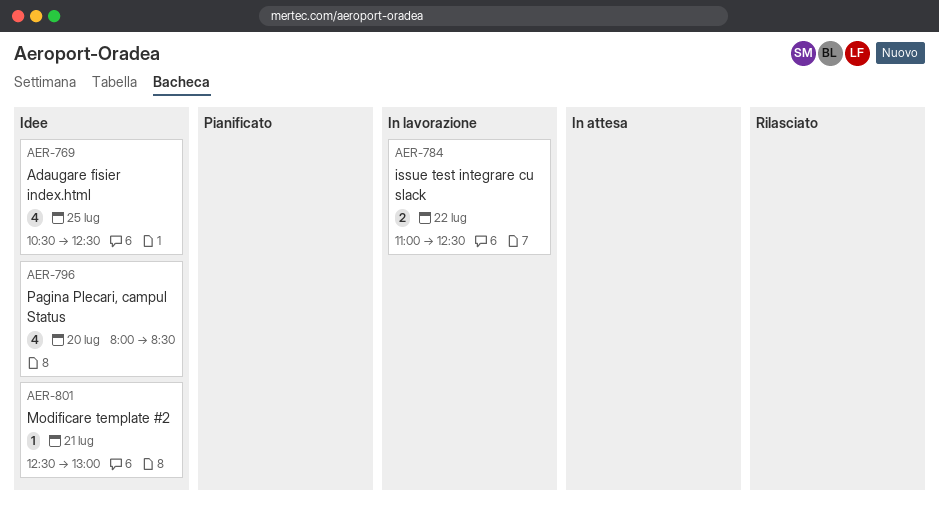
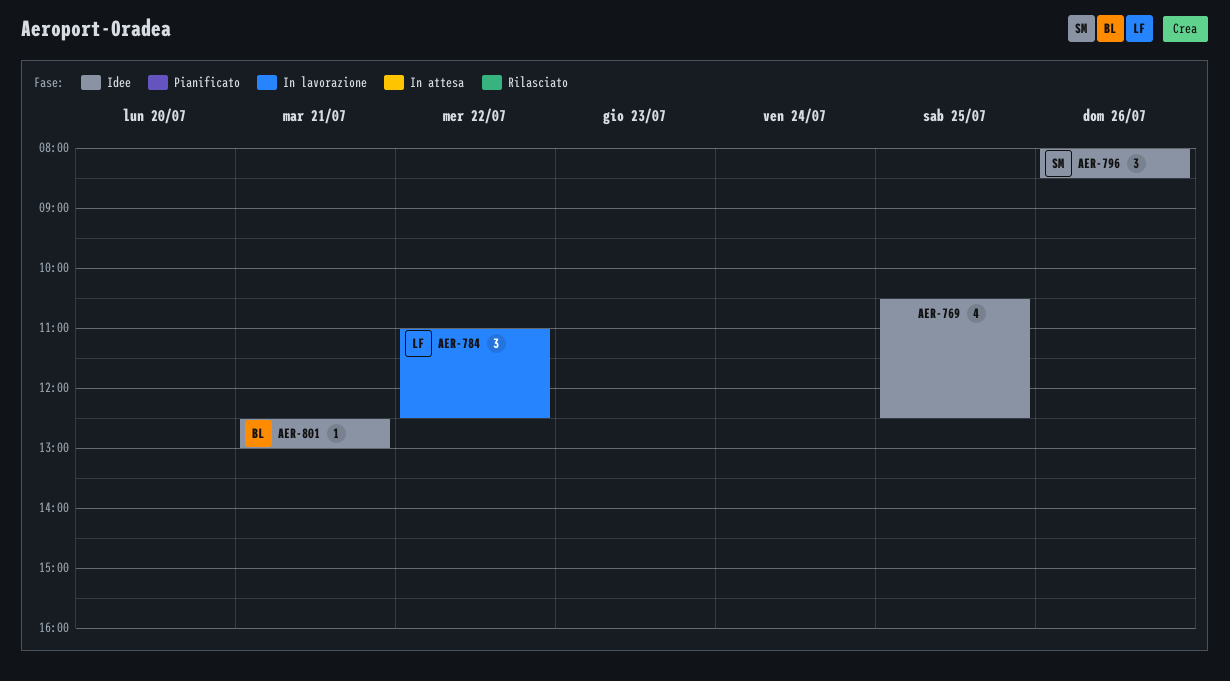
AER-784, estimate: 2 -> 3
AER-796, estimate: 4 -> 3
AER-796, day: Jul 20 -> Jul 26

